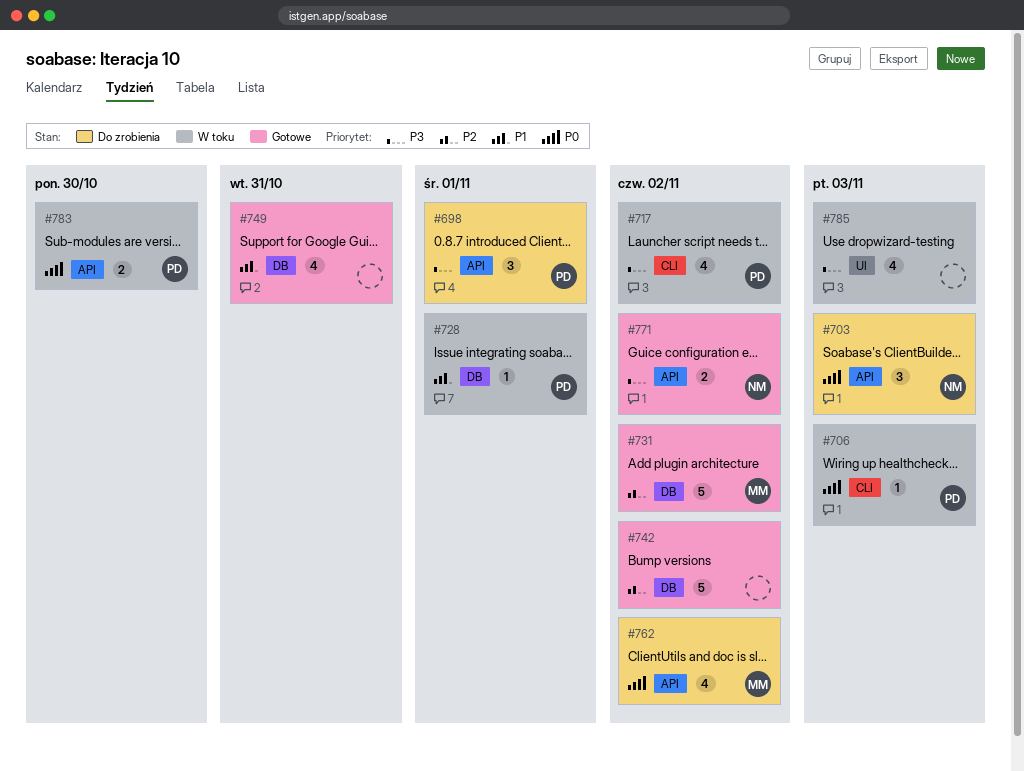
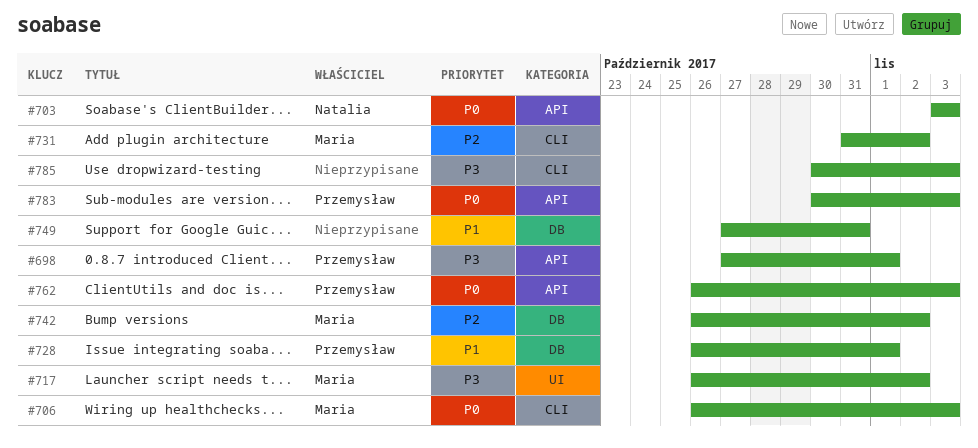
#706, owner: Przemysław -> Maria
#717, owner: Przemysław -> Maria
#717, label: CLI -> UI
#731, label: DB -> CLI
#742, owner: none -> Maria
#762, owner: Maria -> Przemysław
#762, due: Nov 2 -> Nov 3
#771: present -> none
#783, due: Oct 30 -> Nov 3
#785, label: UI -> CLI

